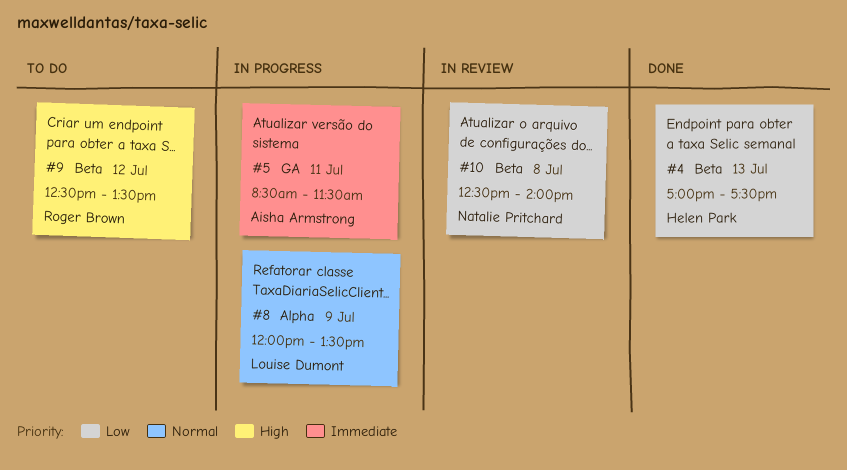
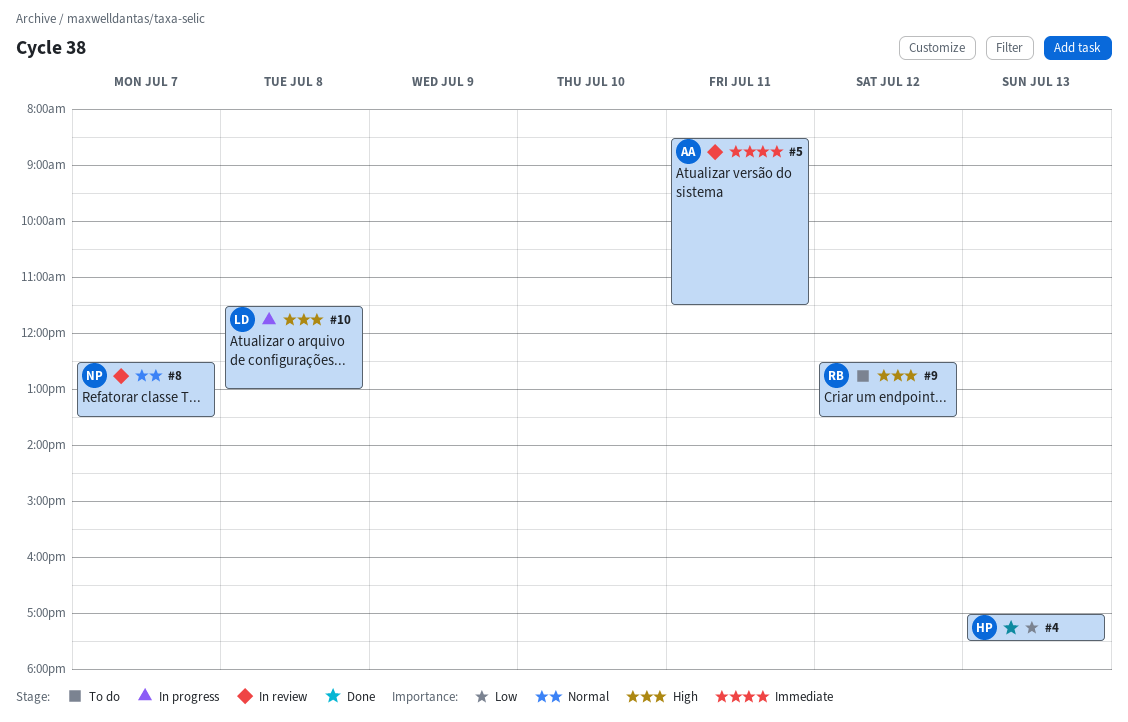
#5, status: In progress -> In review
#8, status: In progress -> In review
#8, owner: Louise Dumont -> Natalie Pritchard
#8, day: Jul 9 -> Jul 7
#8, begins: 12:00 -> 12:30
#10, status: In review -> In progress
#10, owner: Natalie Pritchard -> Louise Dumont
#10, priority: Low -> High
#10, begins: 12:30 -> 11:30
#10, ends: 14:00 -> 13:00

